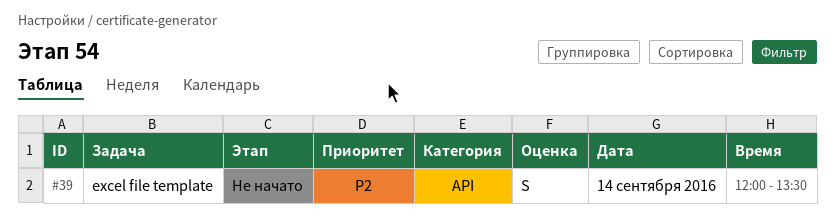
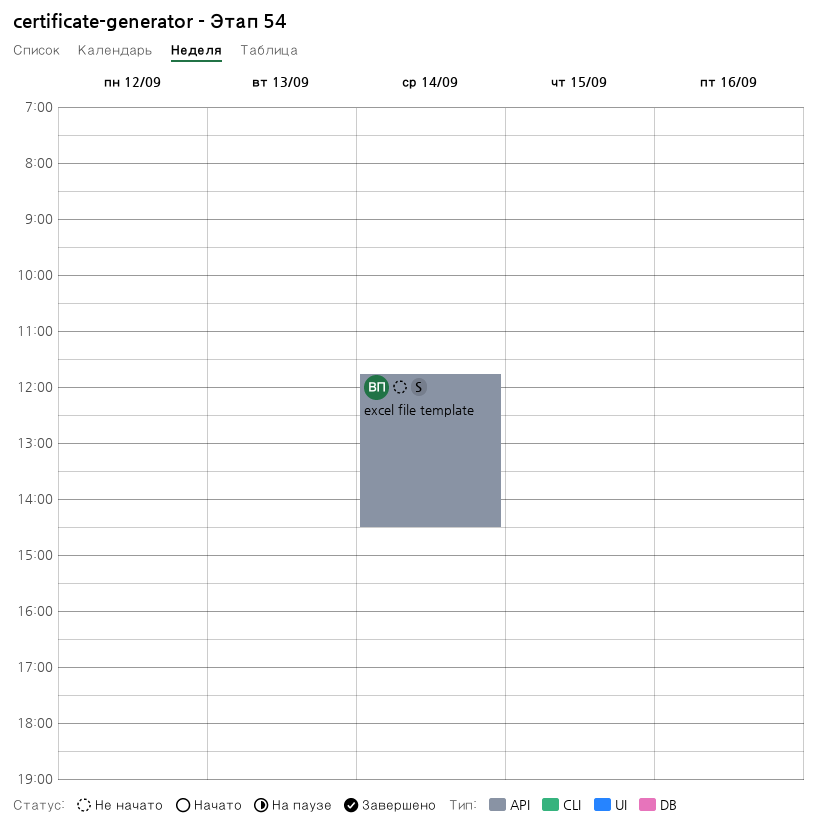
excel file template, begins: 12:00 -> 11:45
excel file template, ends: 13:30 -> 14:30

